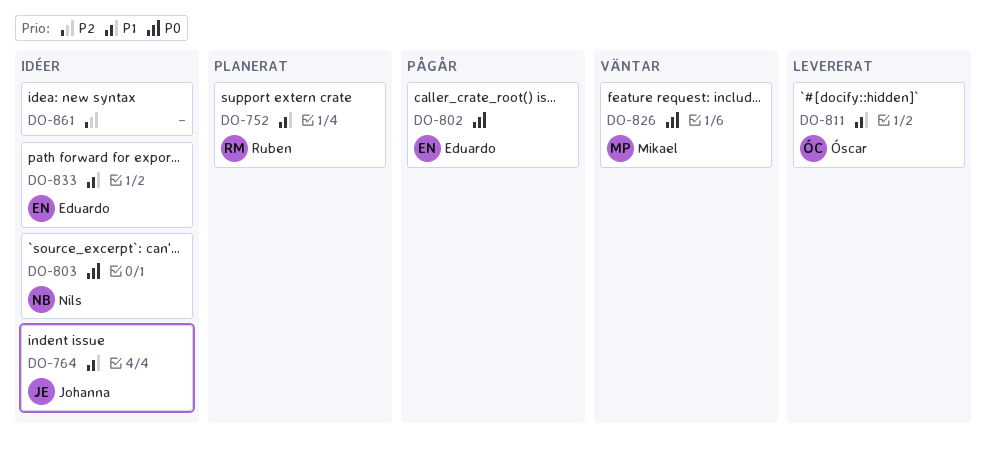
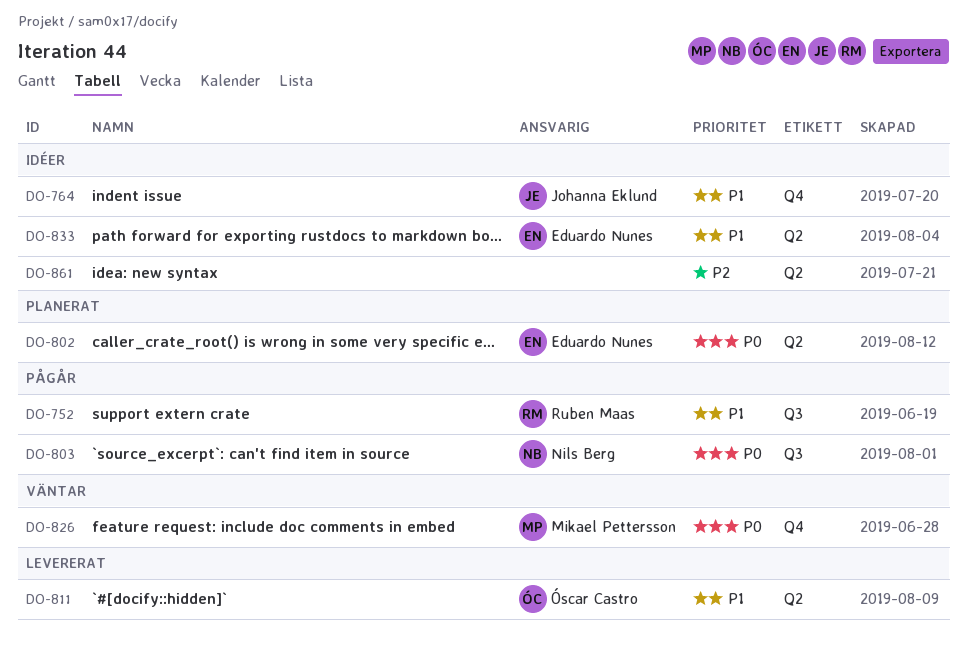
DO-752, status: Planerat -> Pågår
DO-802, status: Pågår -> Planerat
DO-803, status: Idéer -> Pågår

